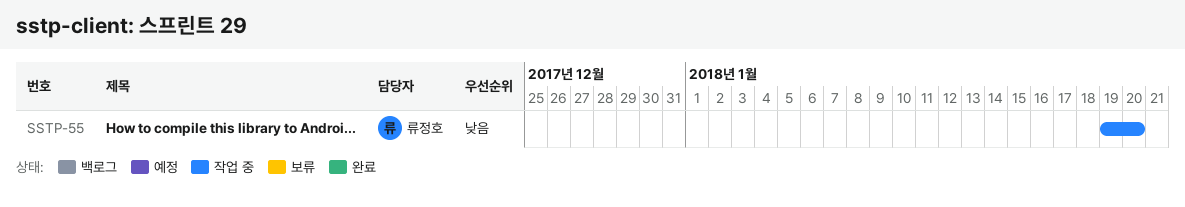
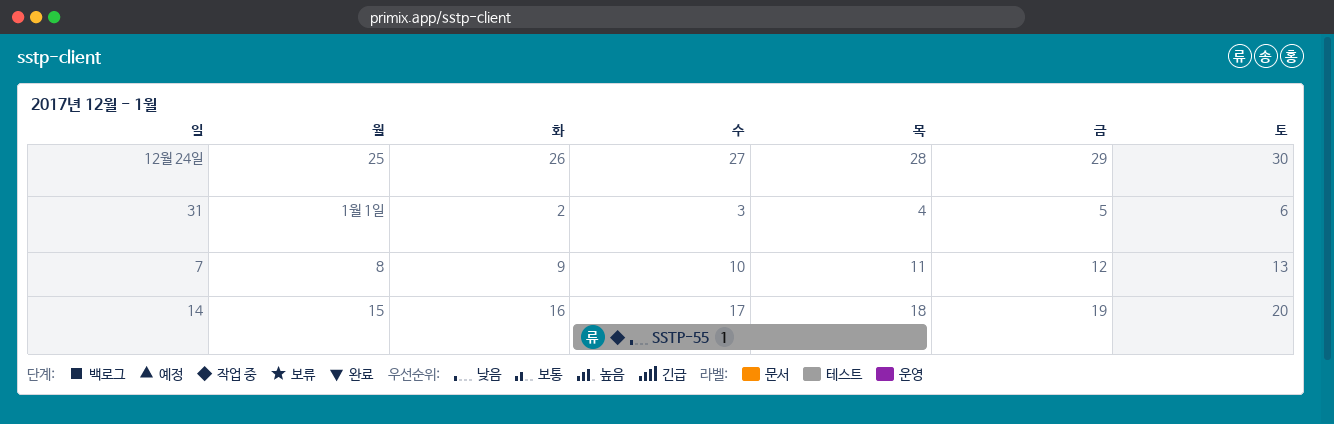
SSTP-55, start: Jan 19 -> Jan 17
SSTP-55, due: Jan 20 -> Jan 18

